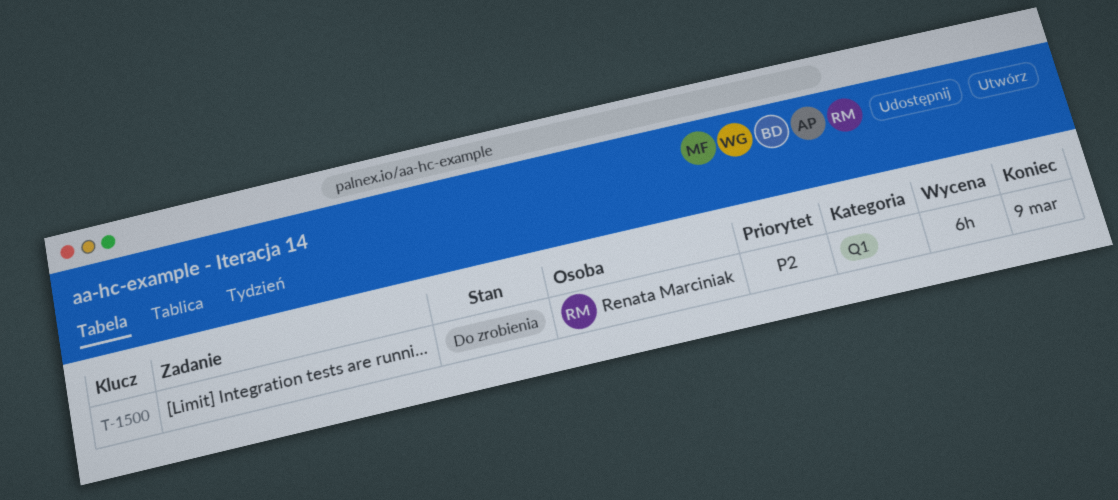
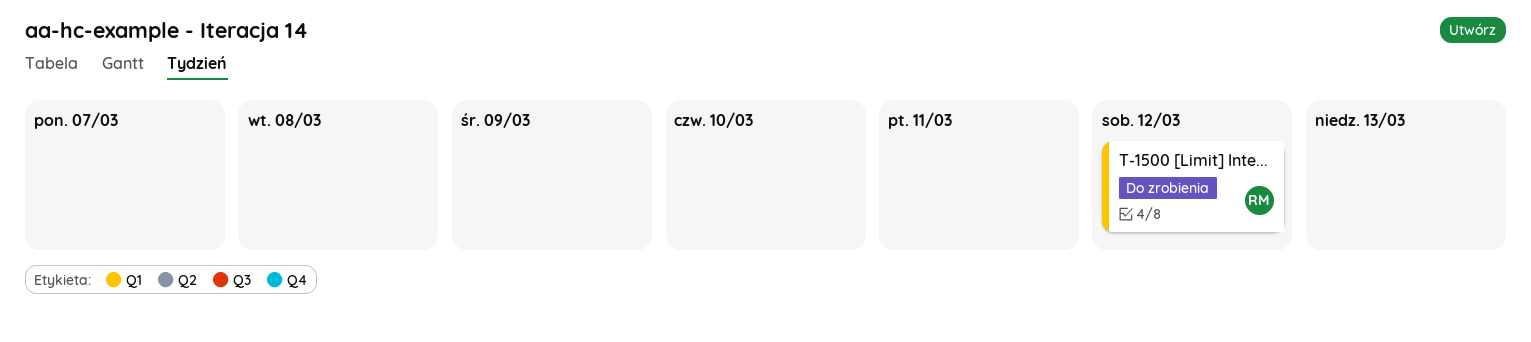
T-1500, due: Mar 9 -> Mar 12

